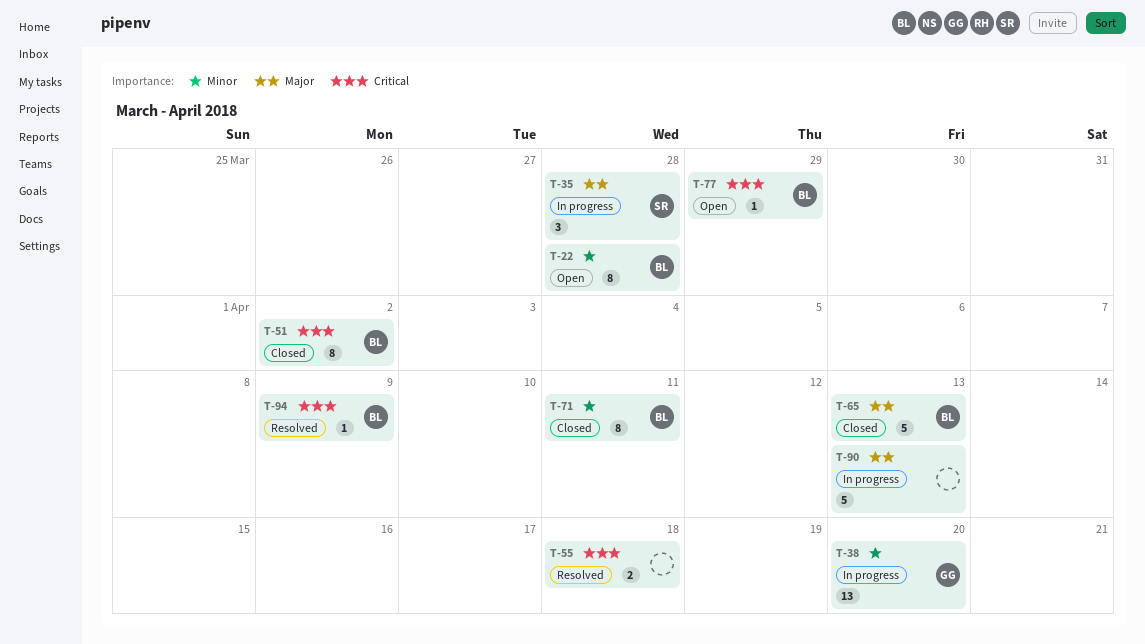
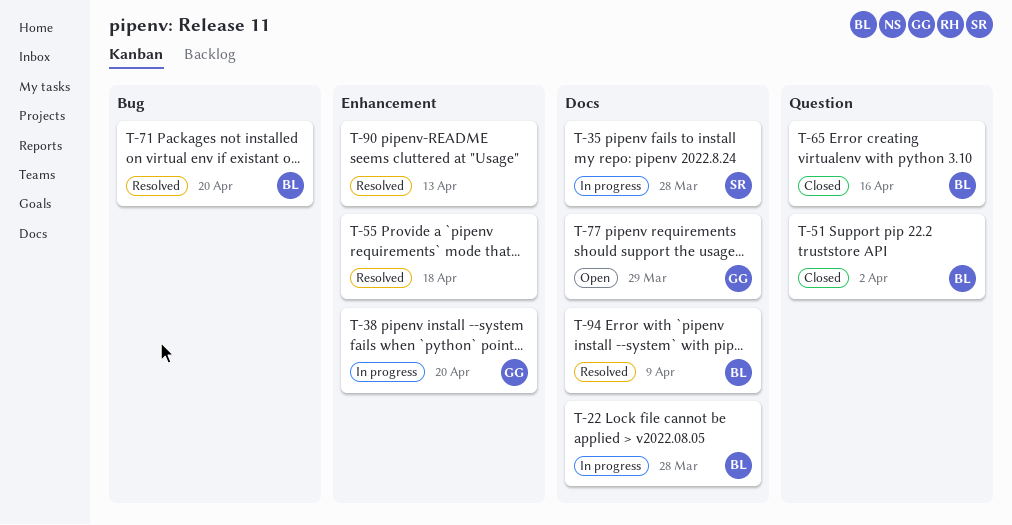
T-22, status: Open -> In progress
T-65, due: Apr 13 -> Apr 16
T-71, status: Closed -> Resolved
T-71, due: Apr 11 -> Apr 20
T-77, owner: BL -> GG
T-90, status: In progress -> Resolved

